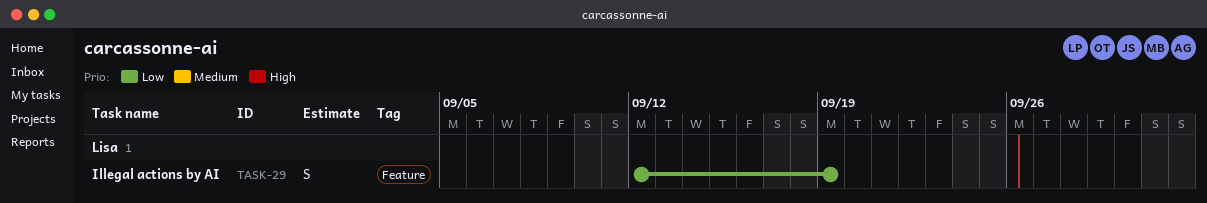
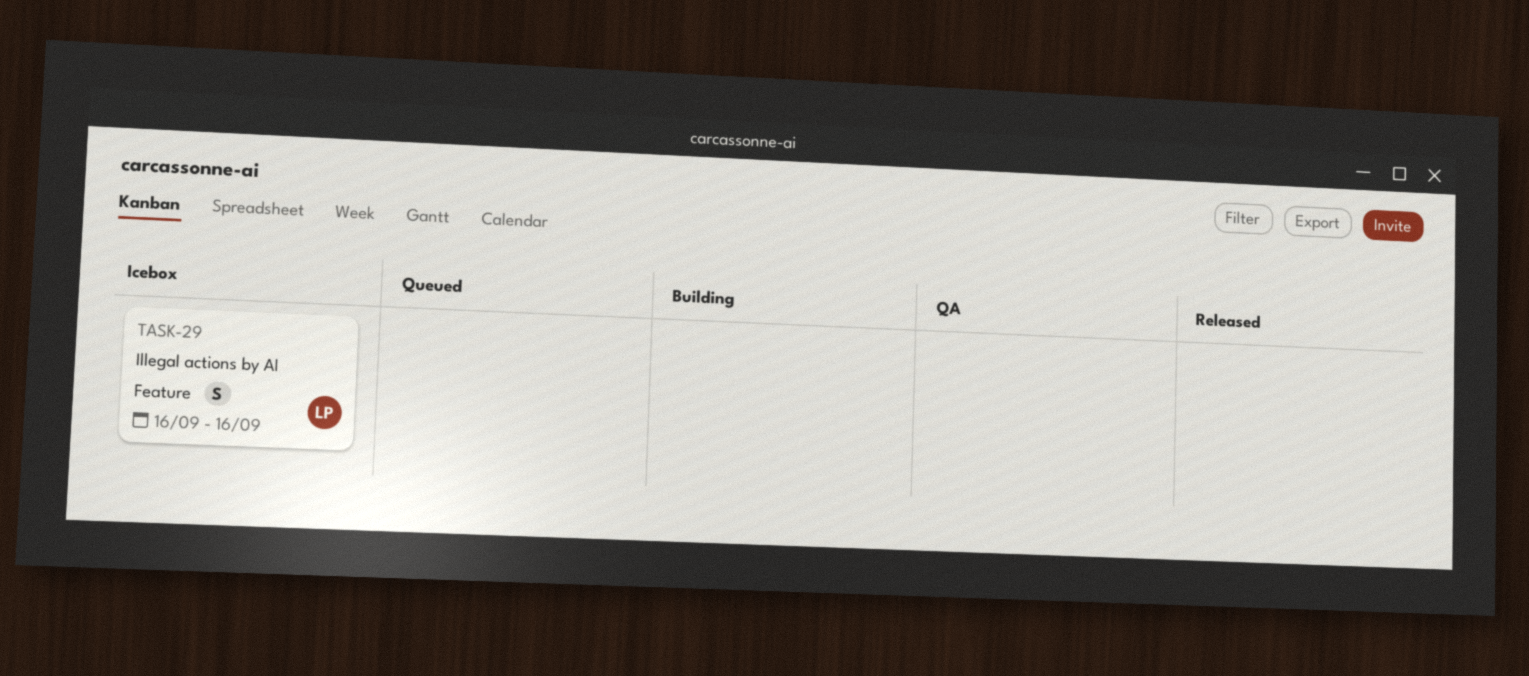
TASK-29, start: Sep 12 -> Sep 16
TASK-29, due: Sep 19 -> Sep 16

